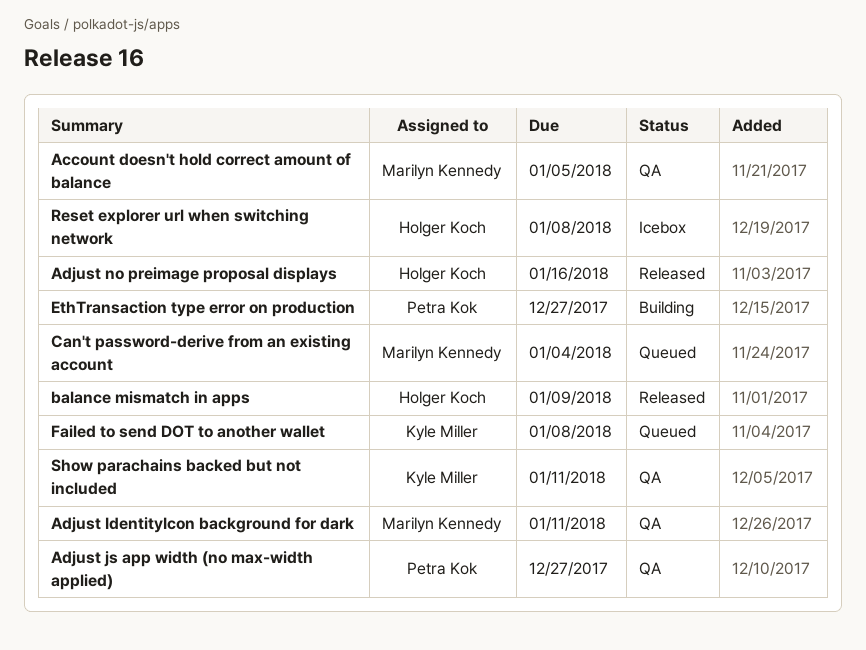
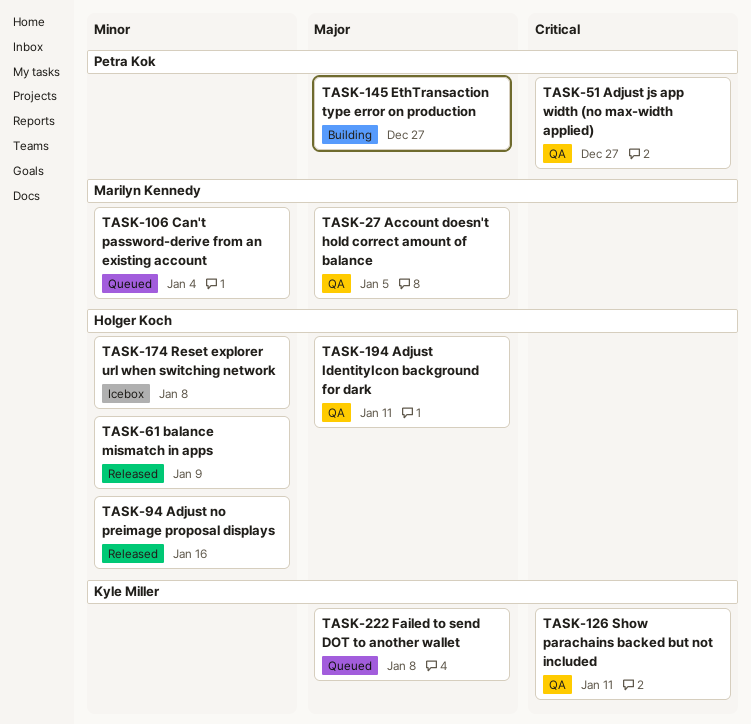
Adjust IdentityIcon background for dark, owner: Marilyn Kennedy -> Holger Koch

